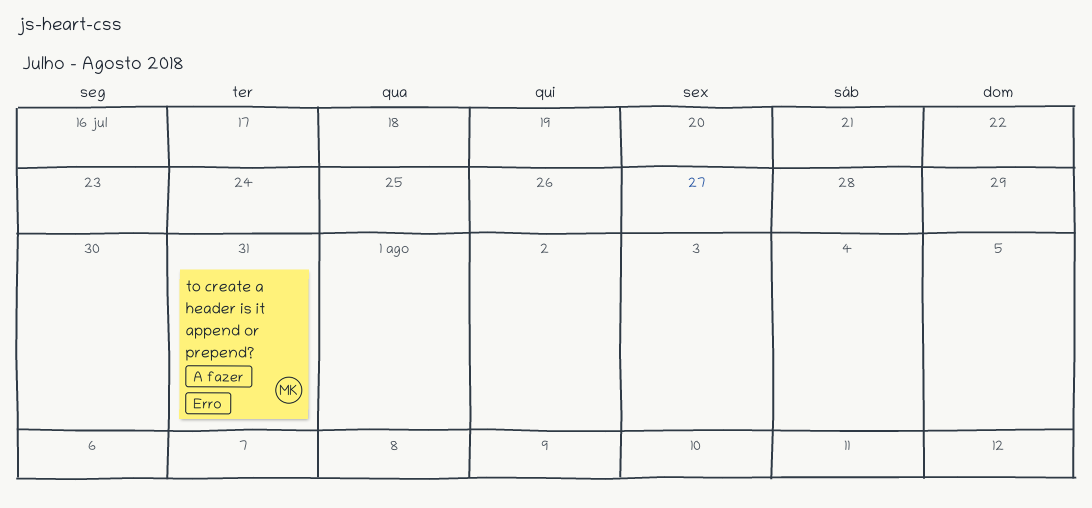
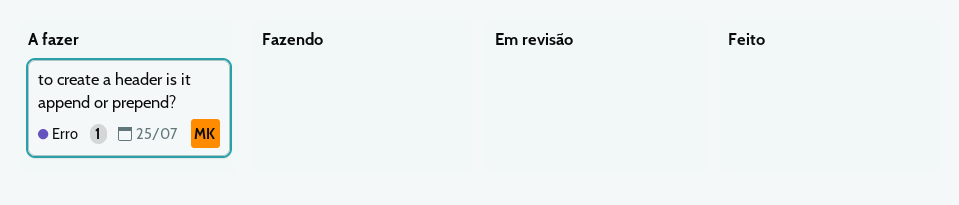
to create a header is it append or prepend?, due: Jul 31 -> Jul 25

